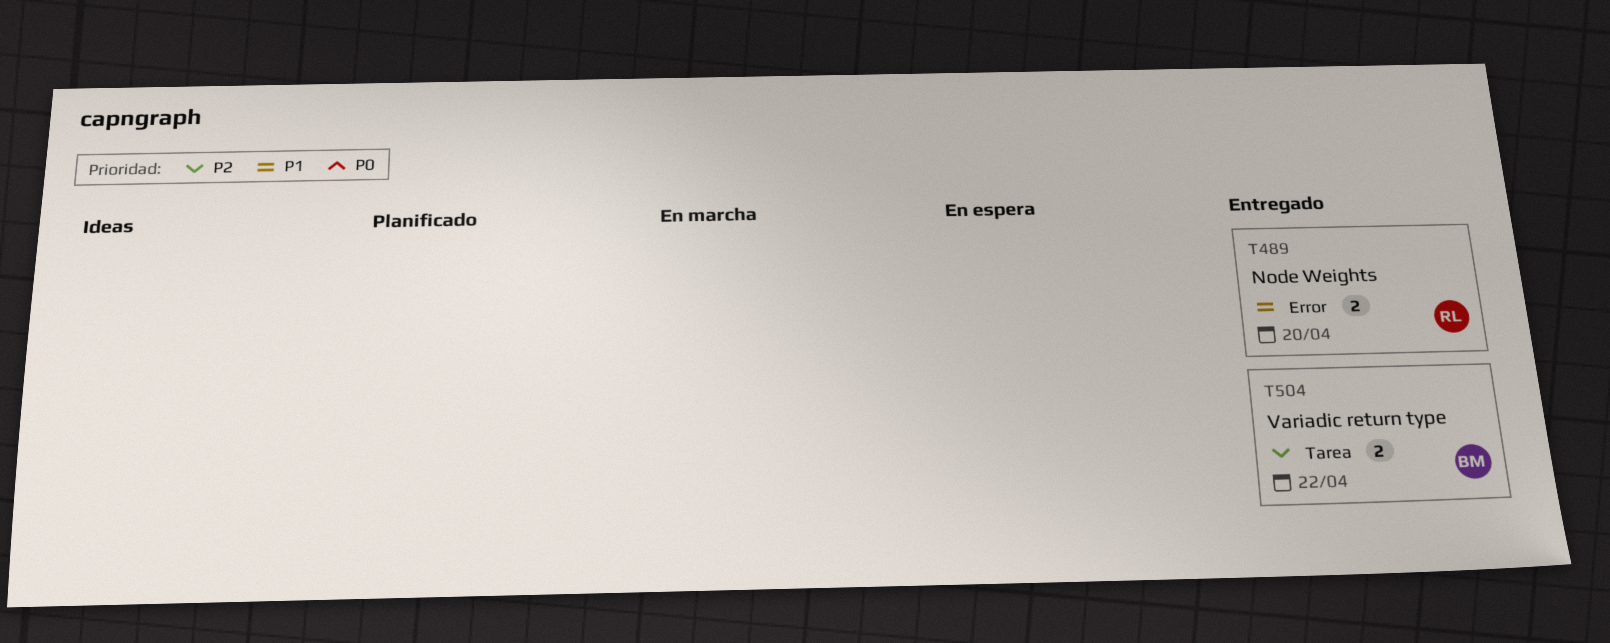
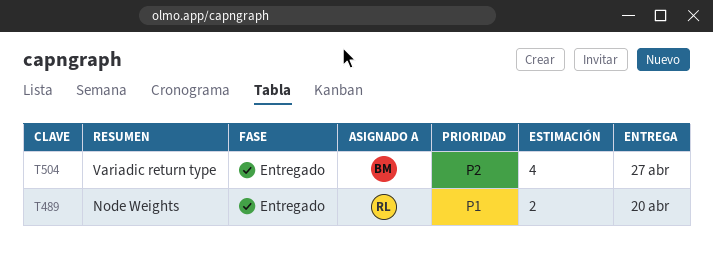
T504, estimate: 2 -> 4
T504, due: Apr 22 -> Apr 27

